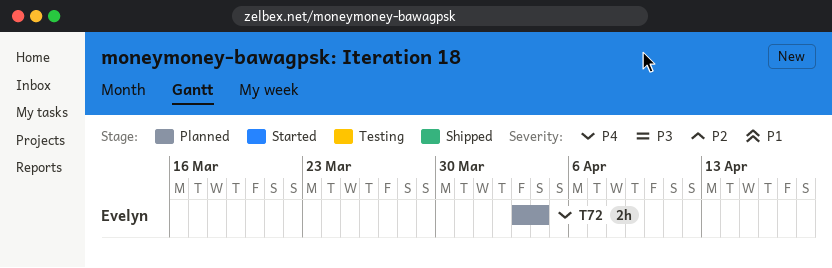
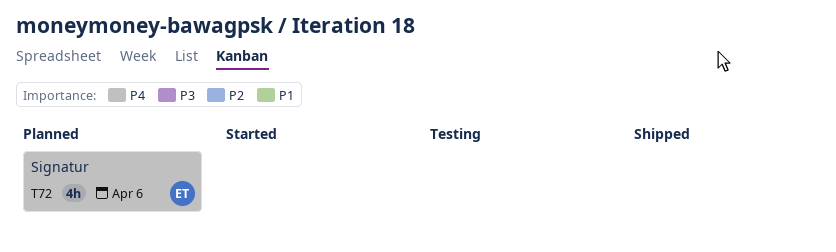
T72, estimate: 2h -> 4h
T72, due: Apr 4 -> Apr 6

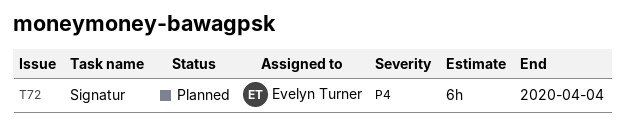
T72, estimate: 4h -> 6h
T72, due: Apr 6 -> Apr 4

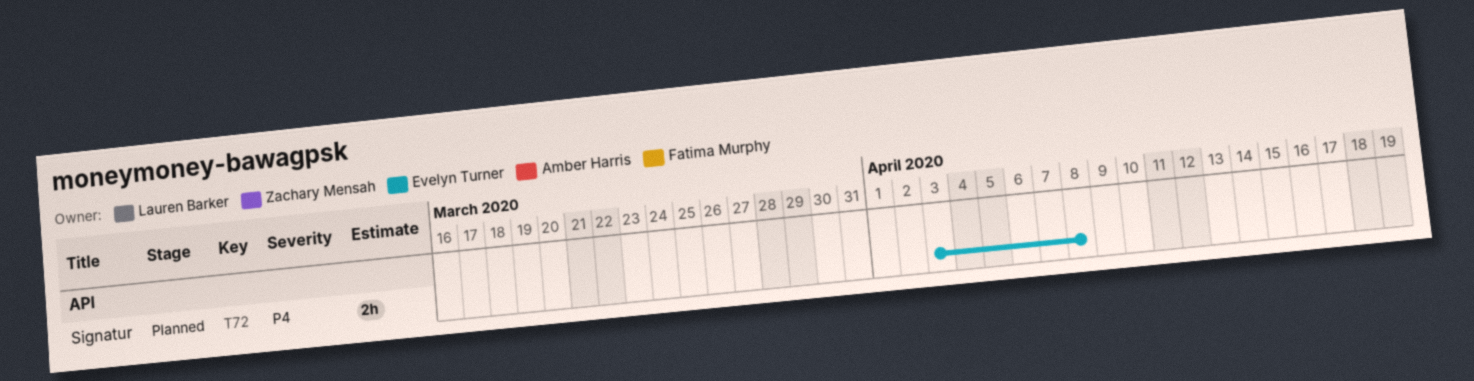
T72, estimate: 6h -> 2h
T72, due: Apr 4 -> Apr 8

